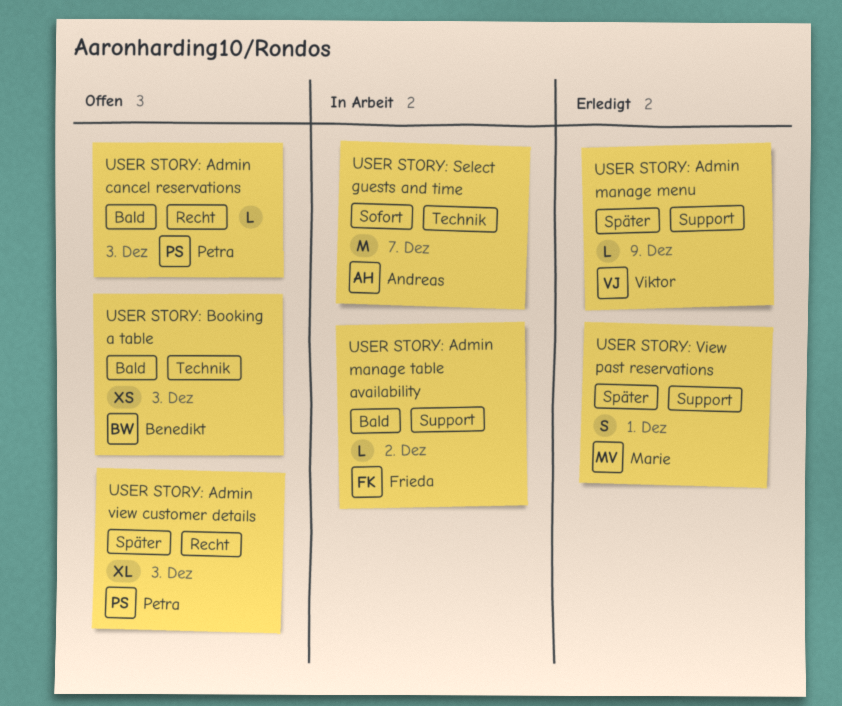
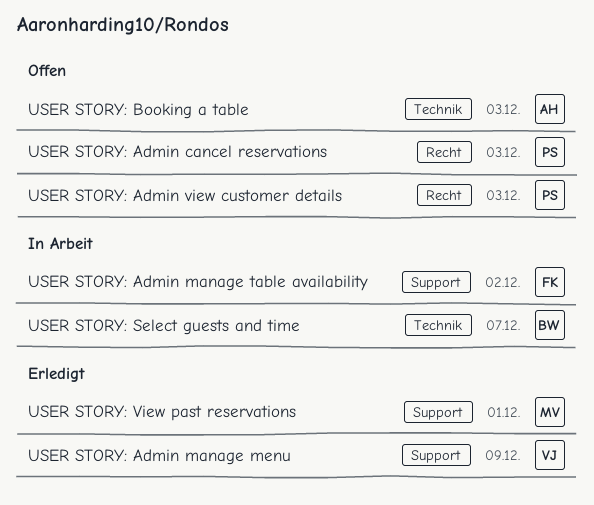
USER STORY: Booking a table, owner: Benedikt -> Andreas
USER STORY: Select guests and time, owner: Andreas -> Benedikt

